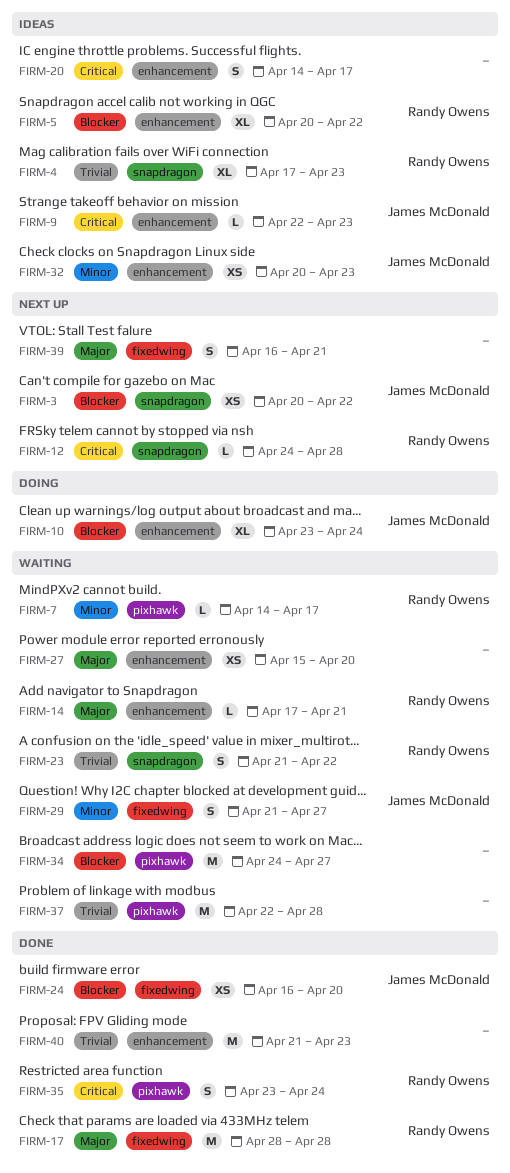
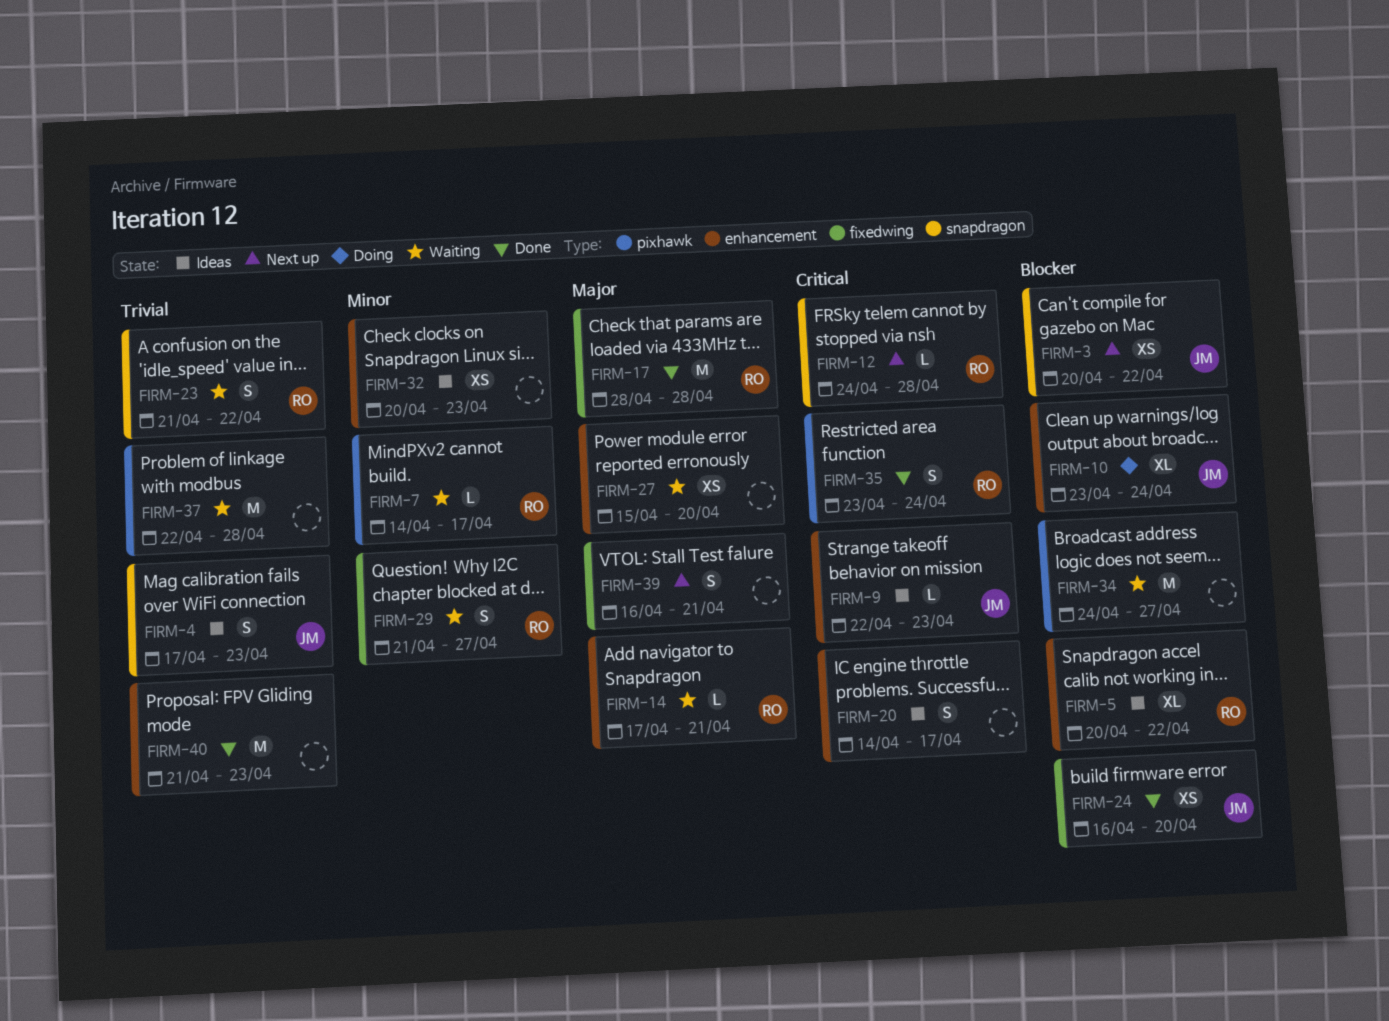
FIRM-4, owner: Randy Owens -> James McDonald
FIRM-4, estimate: XL -> S
FIRM-29, owner: James McDonald -> Randy Owens
FIRM-32, owner: James McDonald -> none

